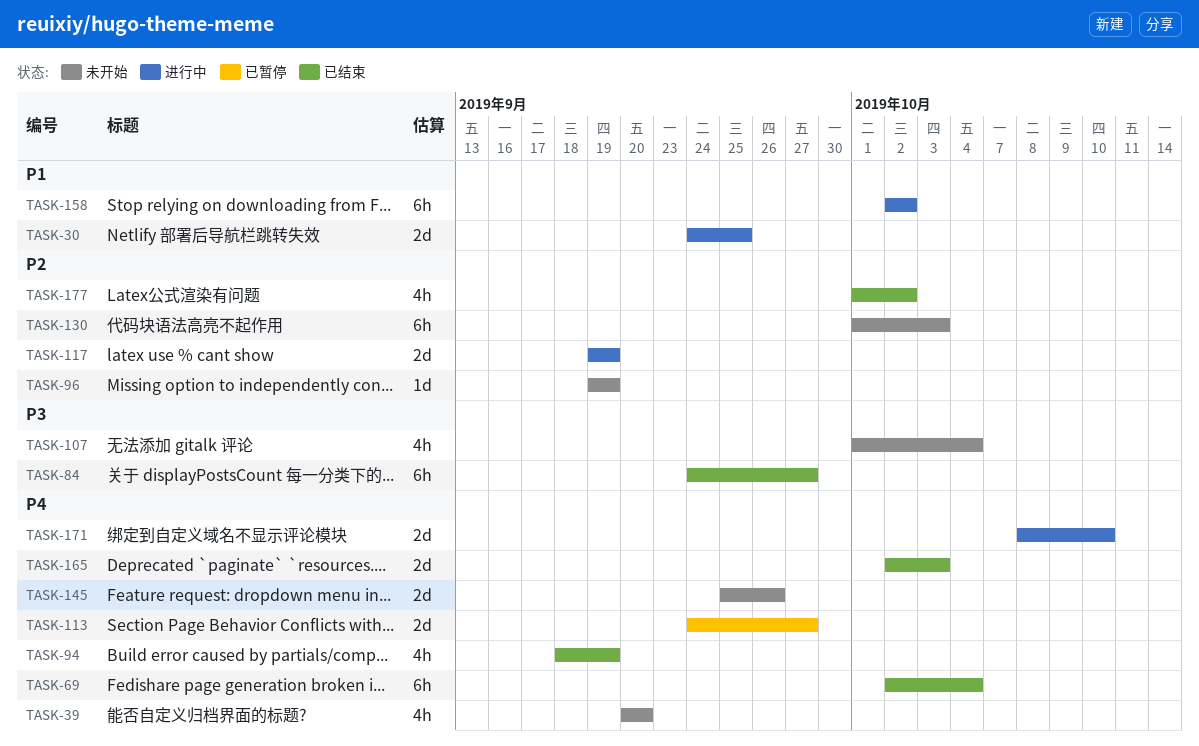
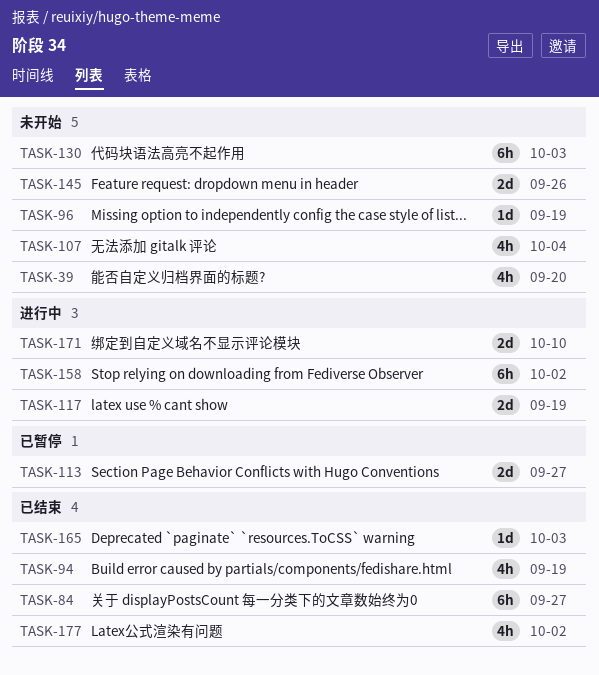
TASK-30: present -> none
TASK-69: present -> none
TASK-165, estimate: 2d -> 1d

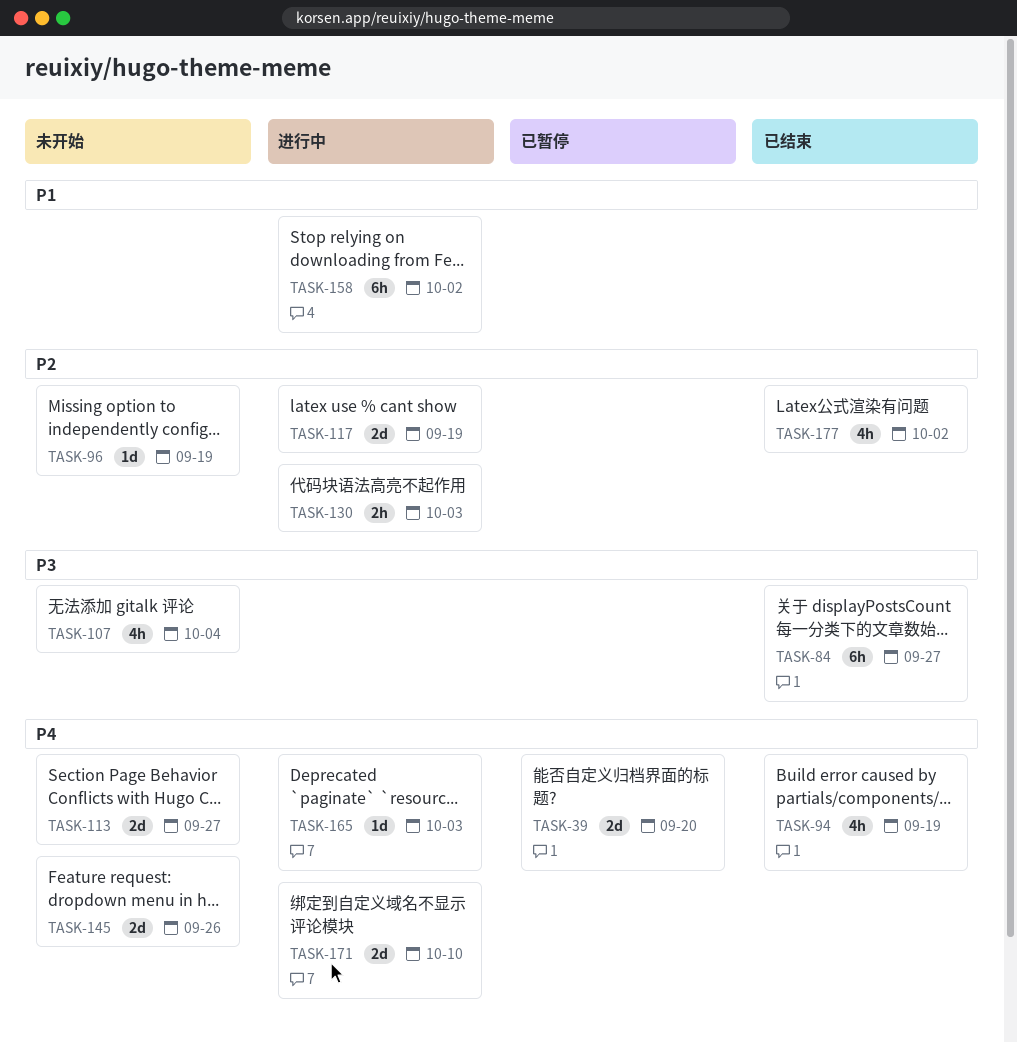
TASK-39, status: 未开始 -> 已暂停
TASK-39, estimate: 4h -> 2d
TASK-113, status: 已暂停 -> 未开始
TASK-130, status: 未开始 -> 进行中
TASK-130, estimate: 6h -> 2h
TASK-165, status: 已结束 -> 进行中

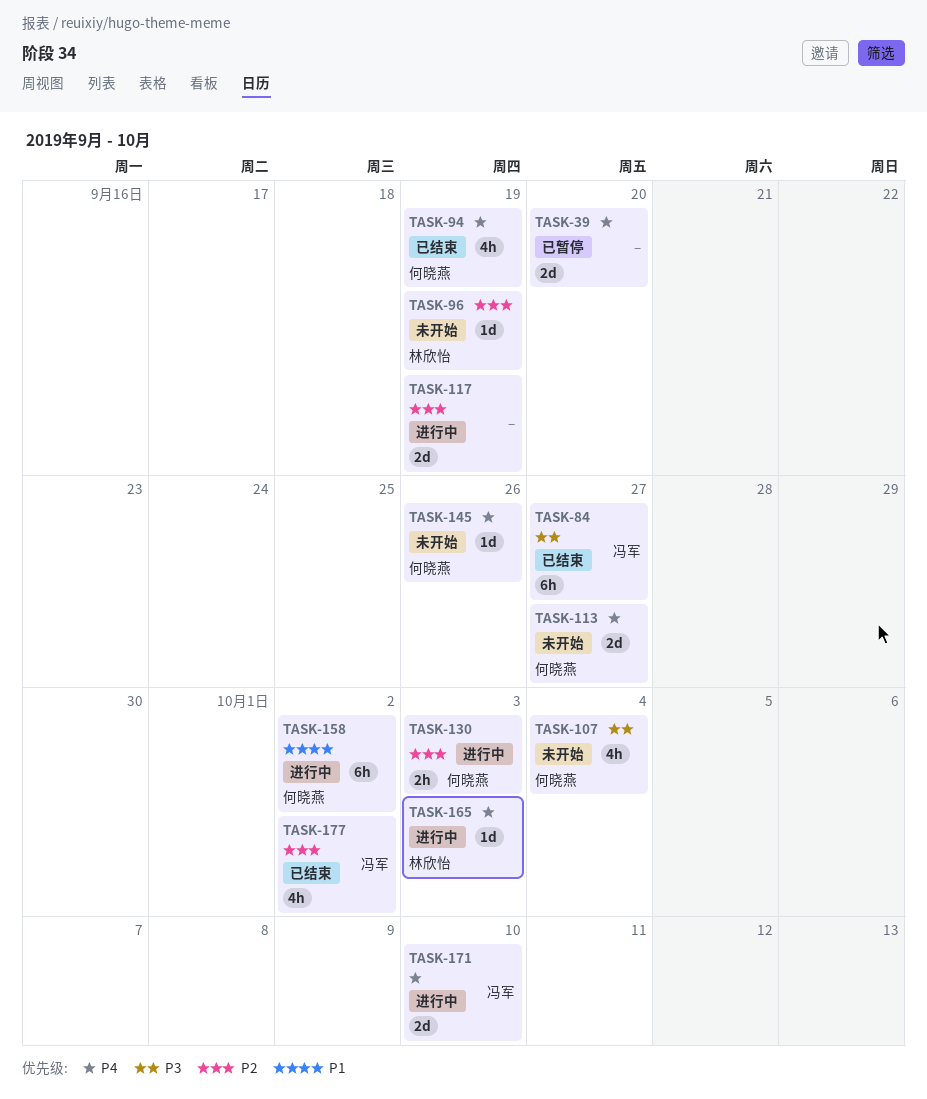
TASK-145, estimate: 2d -> 1d

